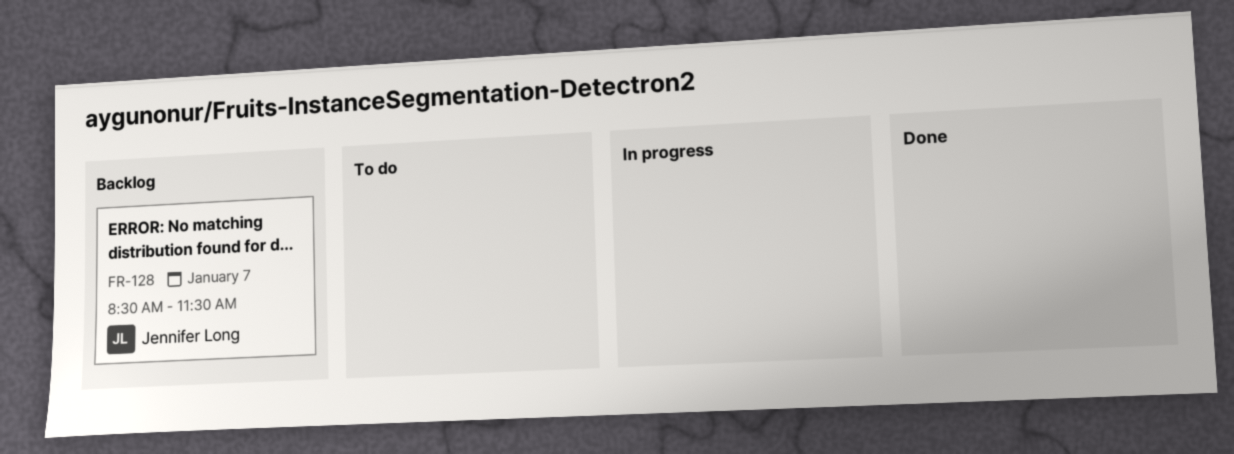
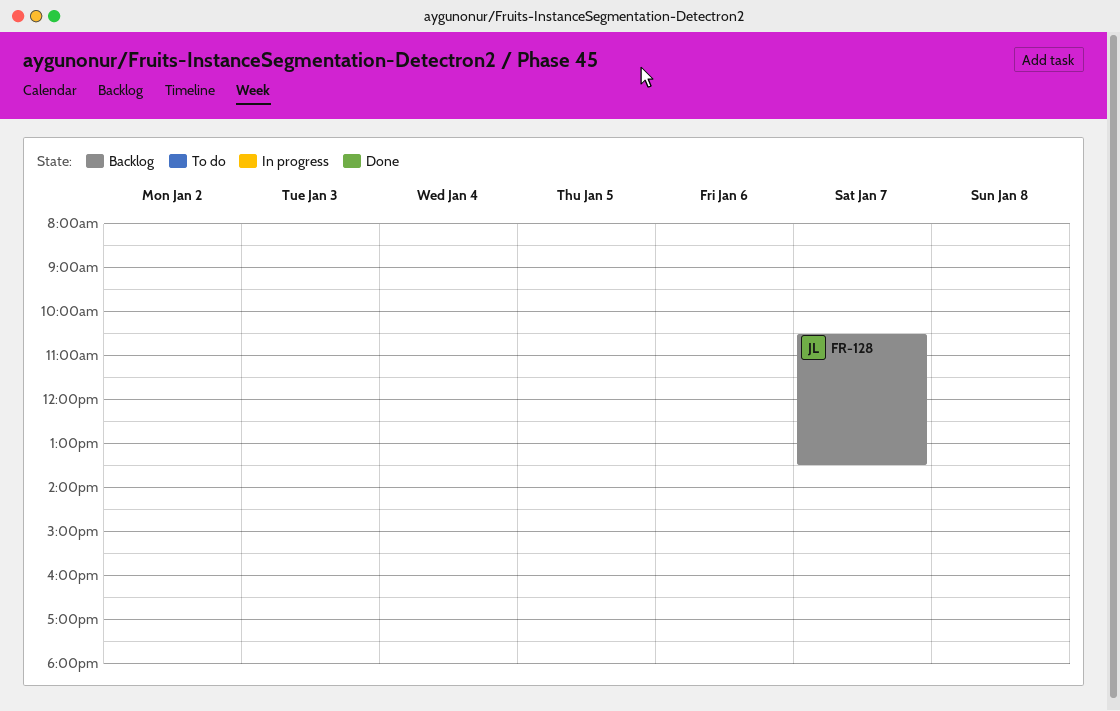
FR-128, begins: 08:30 -> 10:30
FR-128, ends: 11:30 -> 13:30

